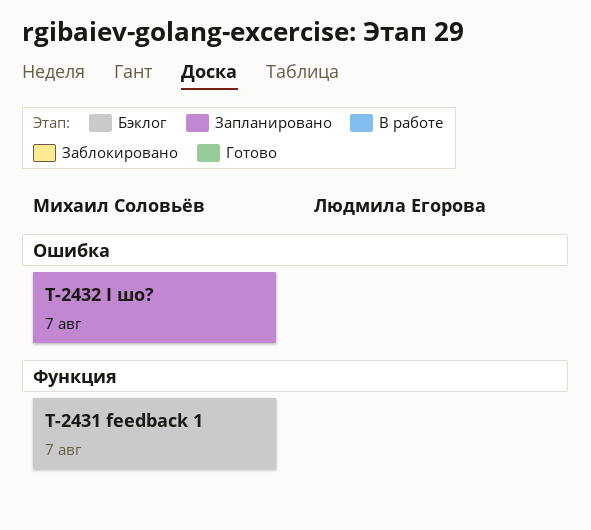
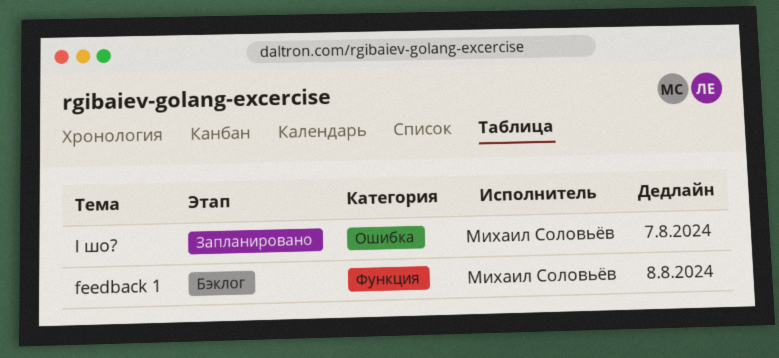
feedback 1, due: Aug 7 -> Aug 8

